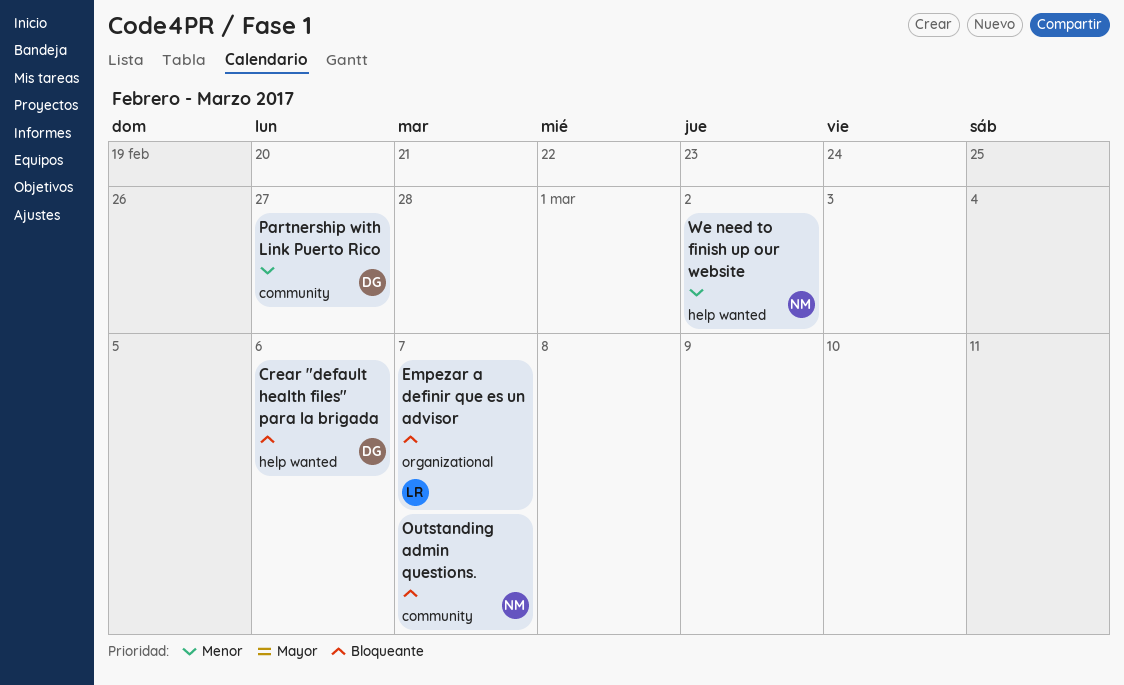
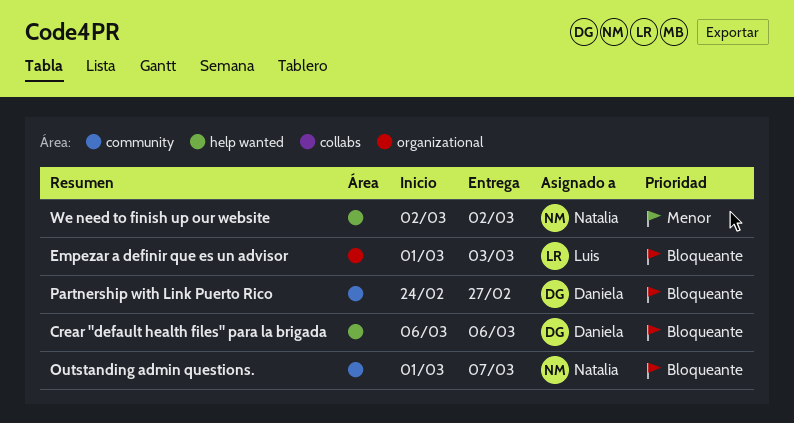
Empezar a definir que es un advisor, due: Mar 7 -> Mar 3
Partnership with Link Puerto Rico, priority: Menor -> Bloqueante

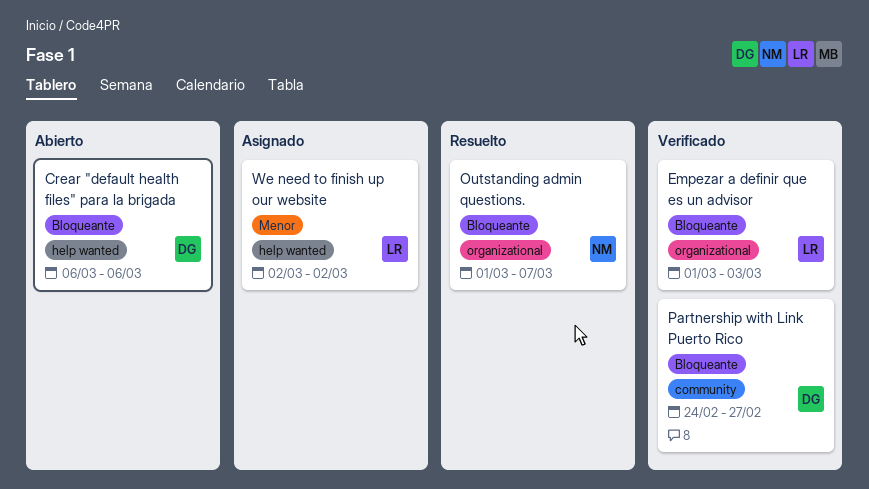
Outstanding admin questions., label: community -> organizational
We need to finish up our website, owner: Natalia -> Luis

